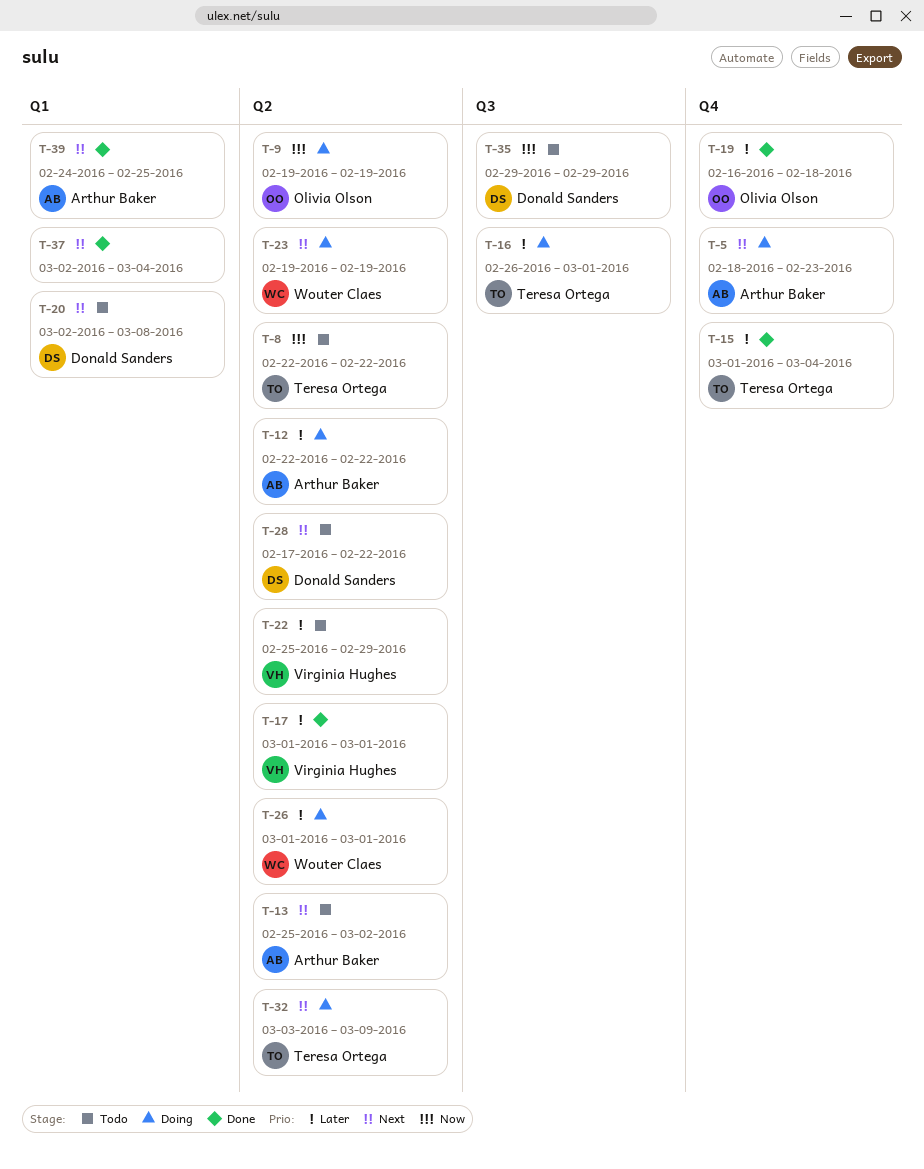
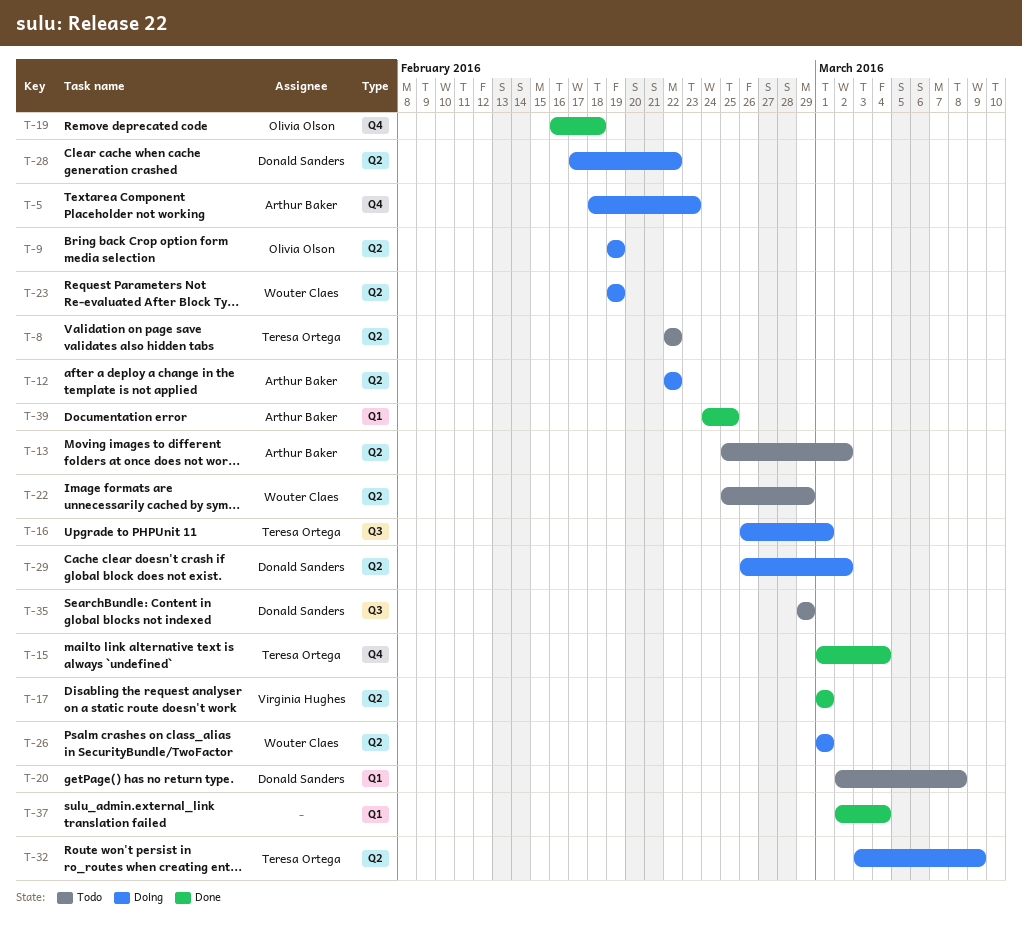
T-22, owner: Virginia Hughes -> Wouter Claes
T-28, status: Todo -> Doing
T-29: none -> present

